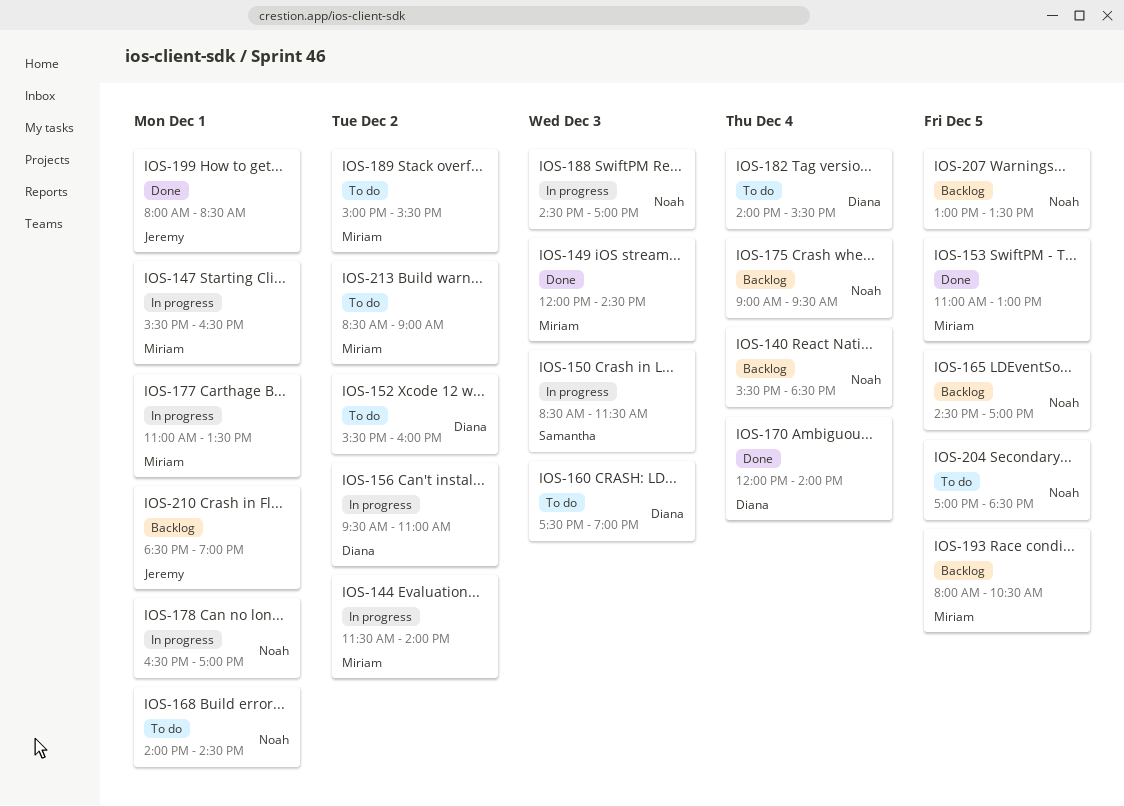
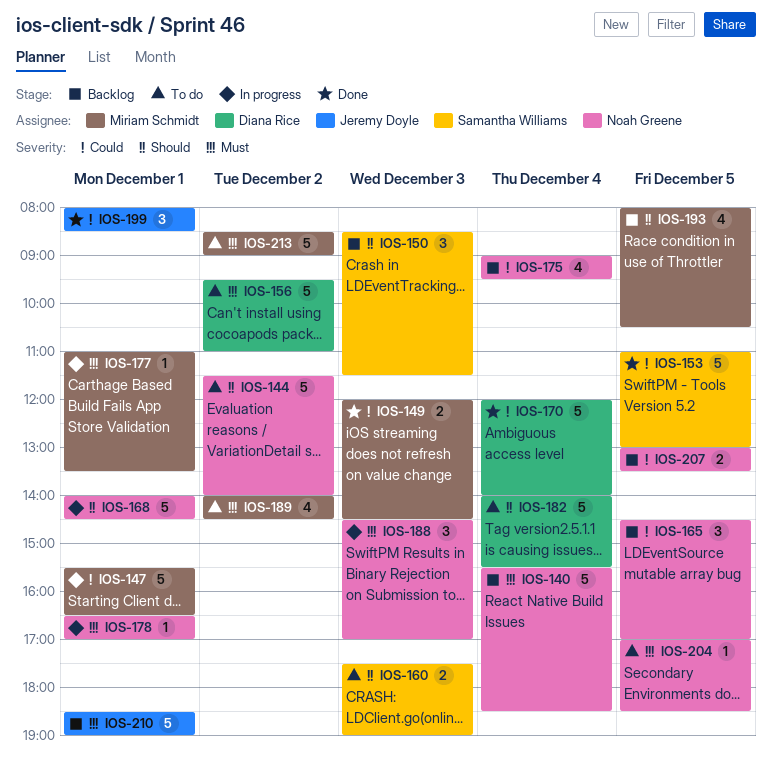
IOS-144, status: In progress -> To do
IOS-144, owner: Miriam Schmidt -> Noah Greene
IOS-150, status: In progress -> Backlog
IOS-152: present -> none
IOS-153, owner: Miriam Schmidt -> Samantha Williams
IOS-156, status: In progress -> To do
IOS-160, owner: Diana Rice -> Samantha Williams
IOS-168, status: To do -> In progress
IOS-189, begins: 15:00 -> 14:00
IOS-189, ends: 15:30 -> 14:30

